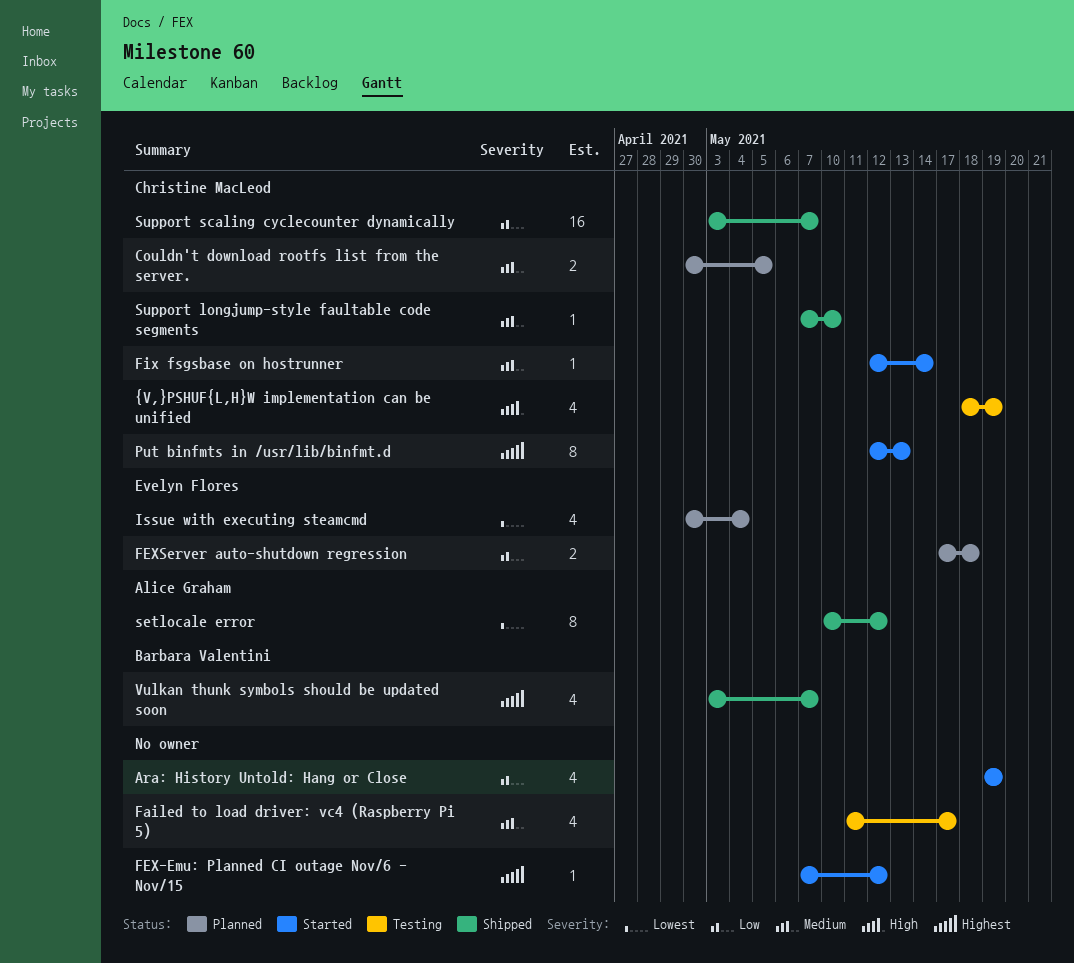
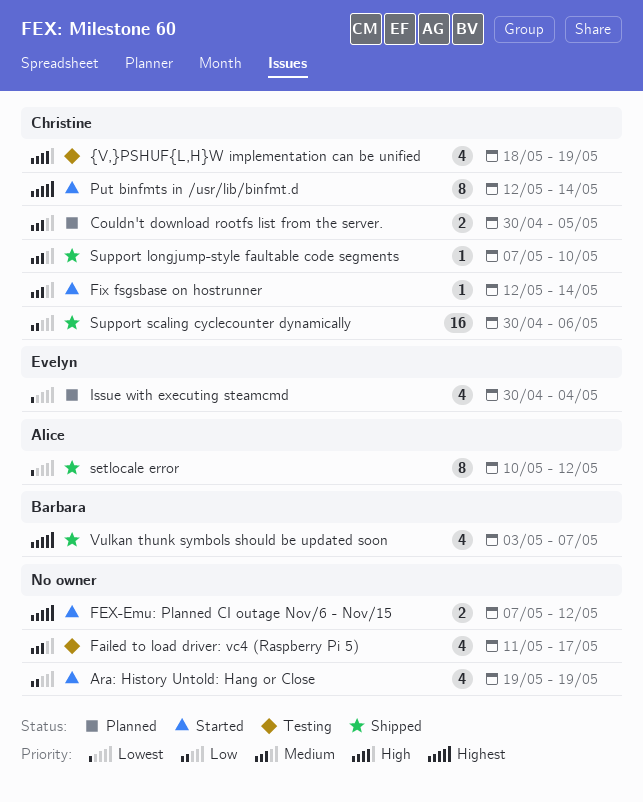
FEX-Emu: Planned CI outage Nov/6 - Nov/15, estimate: 1 -> 2
FEXServer auto-shutdown regression: present -> none
Put binfmts in /usr/lib/binfmt.d, due: May 13 -> May 14
Support scaling cyclecounter dynamically, start: May 3 -> Apr 30
Support scaling cyclecounter dynamically, due: May 7 -> May 6

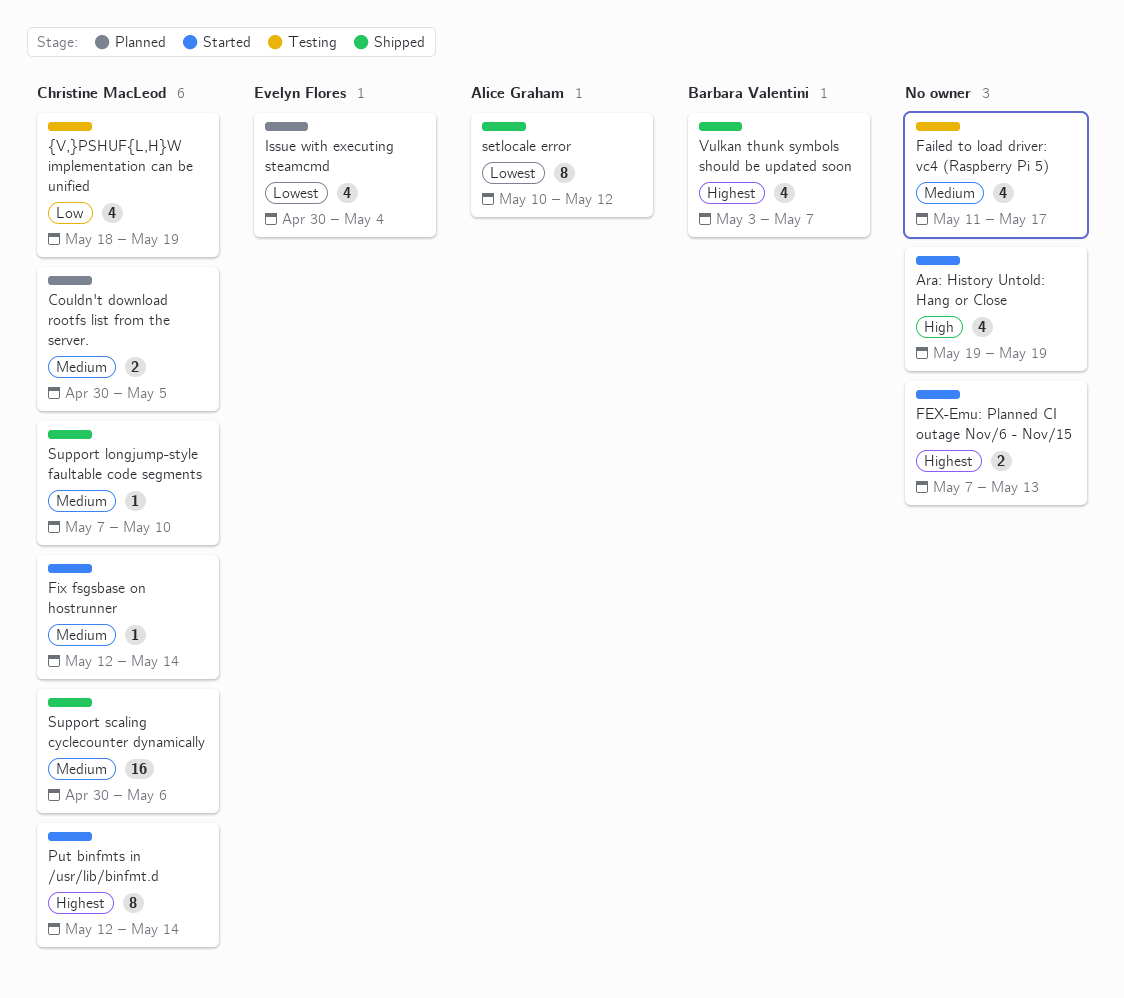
Ara: History Untold: Hang or Close, priority: Low -> High
FEX-Emu: Planned CI outage Nov/6 - Nov/15, due: May 12 -> May 13
Support scaling cyclecounter dynamically, priority: Low -> Medium
{V,}PSHUF{L,H}W implementation can be unified, priority: High -> Low

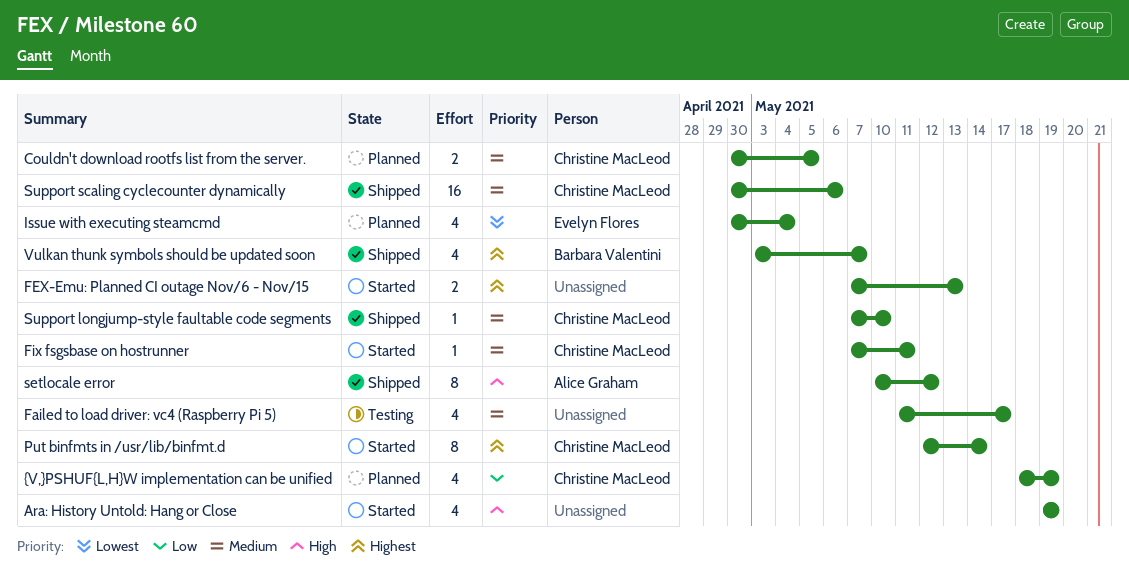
Fix fsgsbase on hostrunner, start: May 12 -> May 7
Fix fsgsbase on hostrunner, due: May 14 -> May 11
setlocale error, priority: Lowest -> High
{V,}PSHUF{L,H}W implementation can be unified, status: Testing -> Planned

